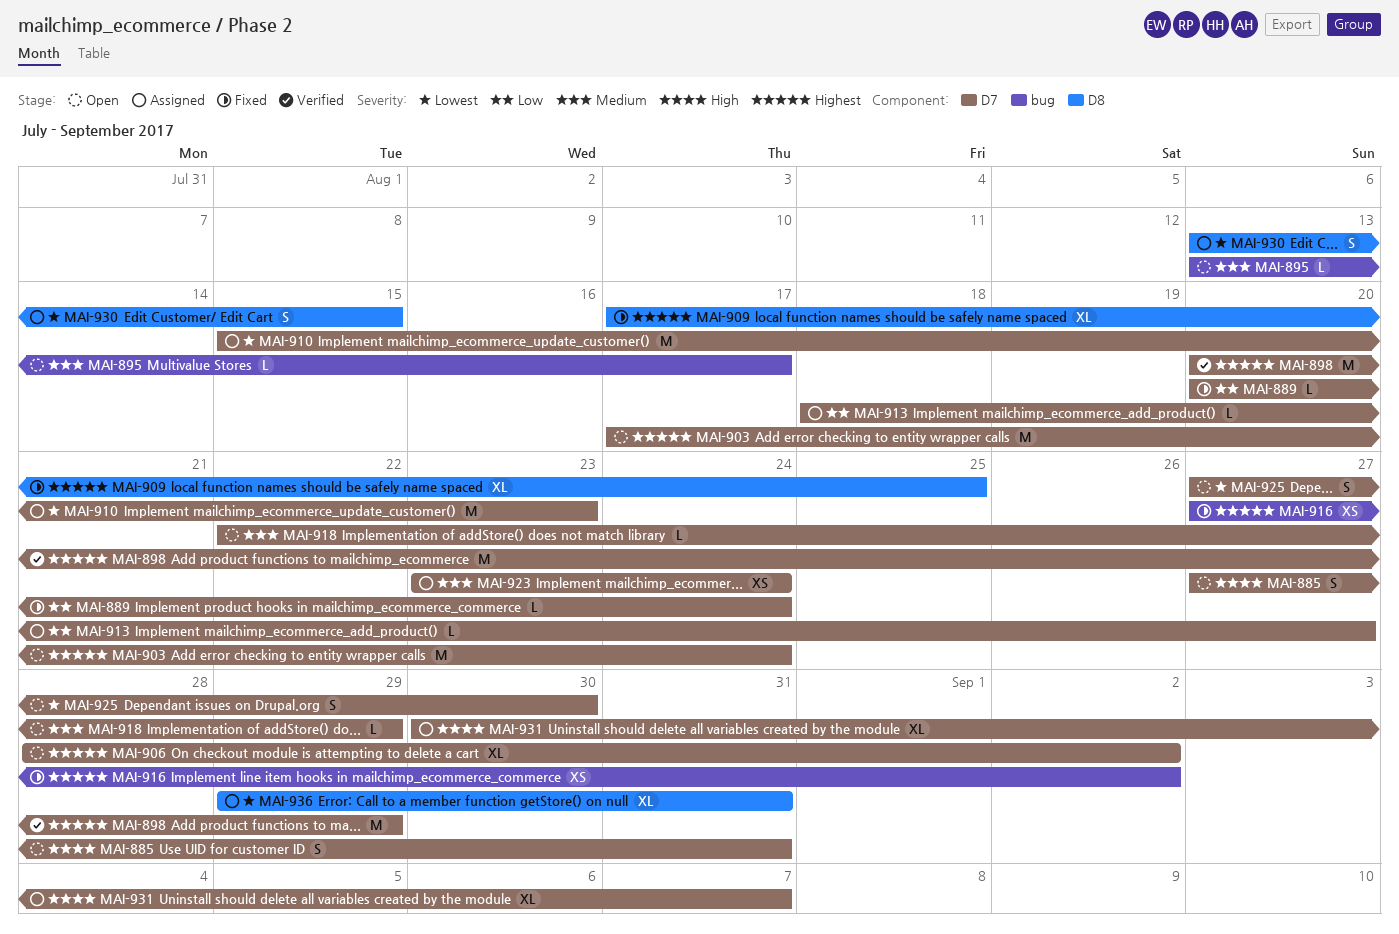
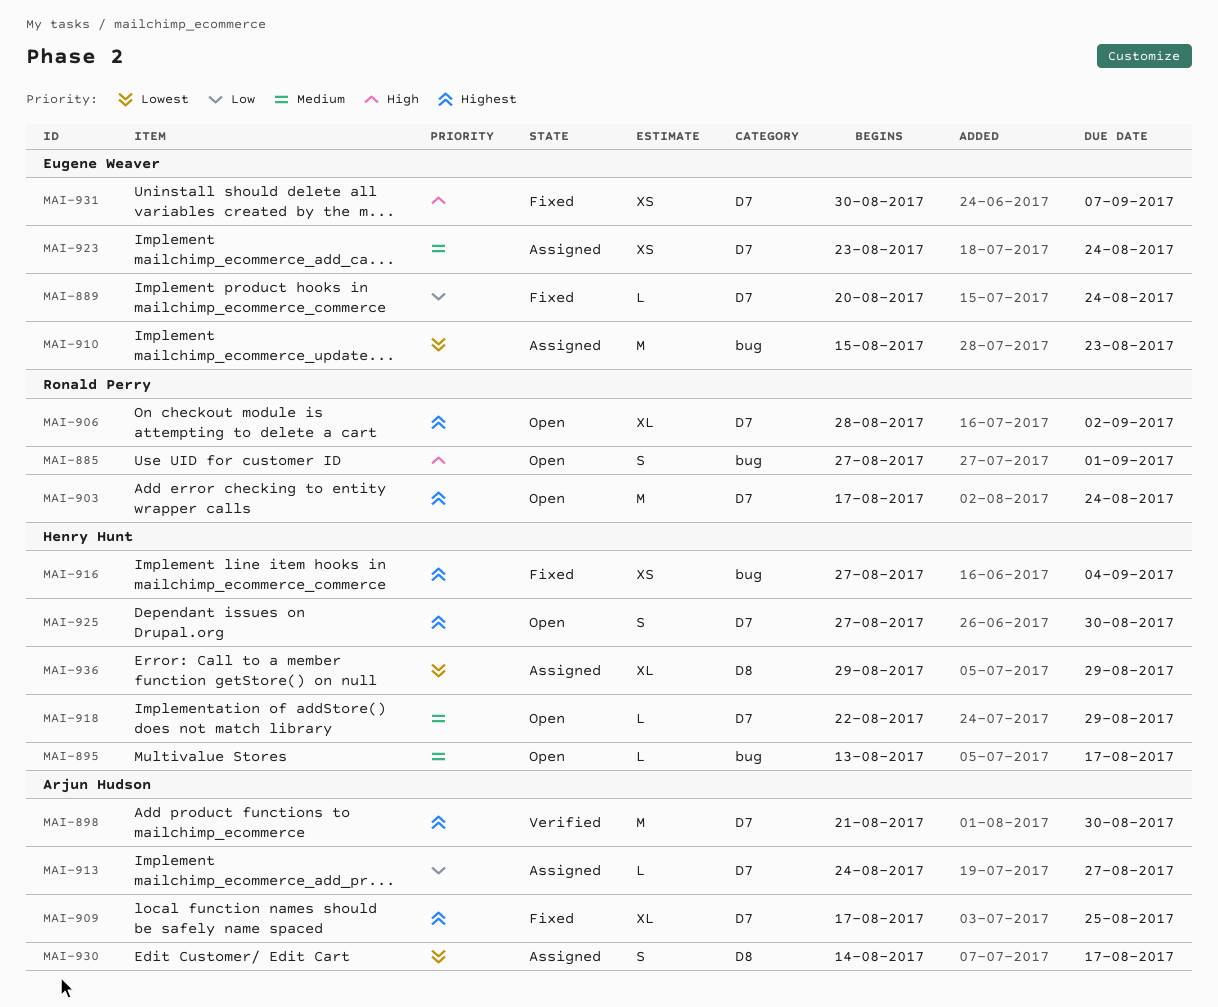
MAI-885, label: D7 -> bug
MAI-885, due: Aug 31 -> Sep 1
MAI-898, start: Aug 20 -> Aug 21
MAI-898, due: Aug 29 -> Aug 30
MAI-909, label: D8 -> D7
MAI-910, label: D7 -> bug
MAI-913, start: Aug 18 -> Aug 24
MAI-916, due: Sep 2 -> Sep 4
MAI-925, priority: Lowest -> Highest
MAI-930, start: Aug 13 -> Aug 14
MAI-930, due: Aug 15 -> Aug 17
MAI-931, status: Assigned -> Fixed
MAI-931, estimate: XL -> XS
MAI-936, due: Aug 31 -> Aug 29

